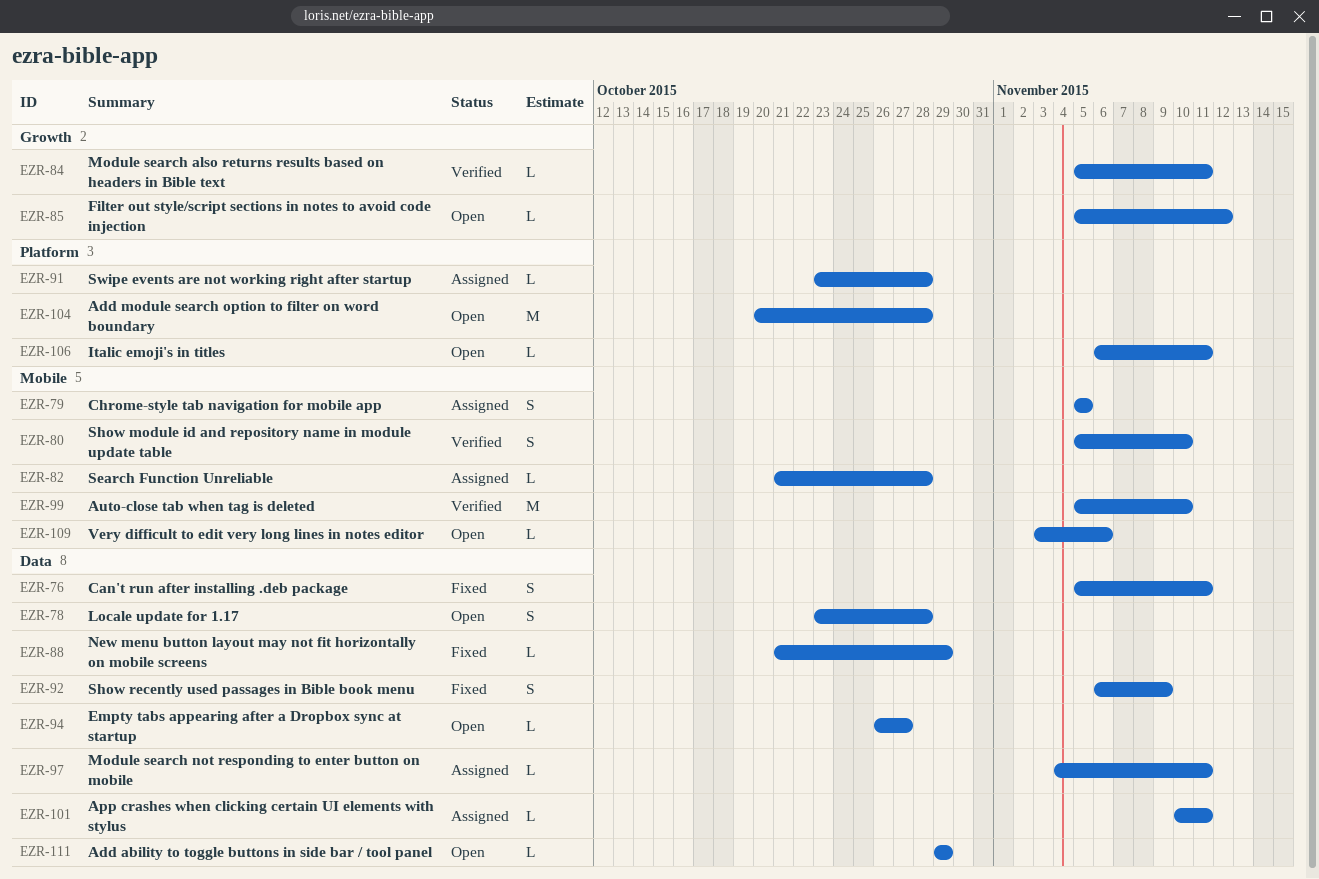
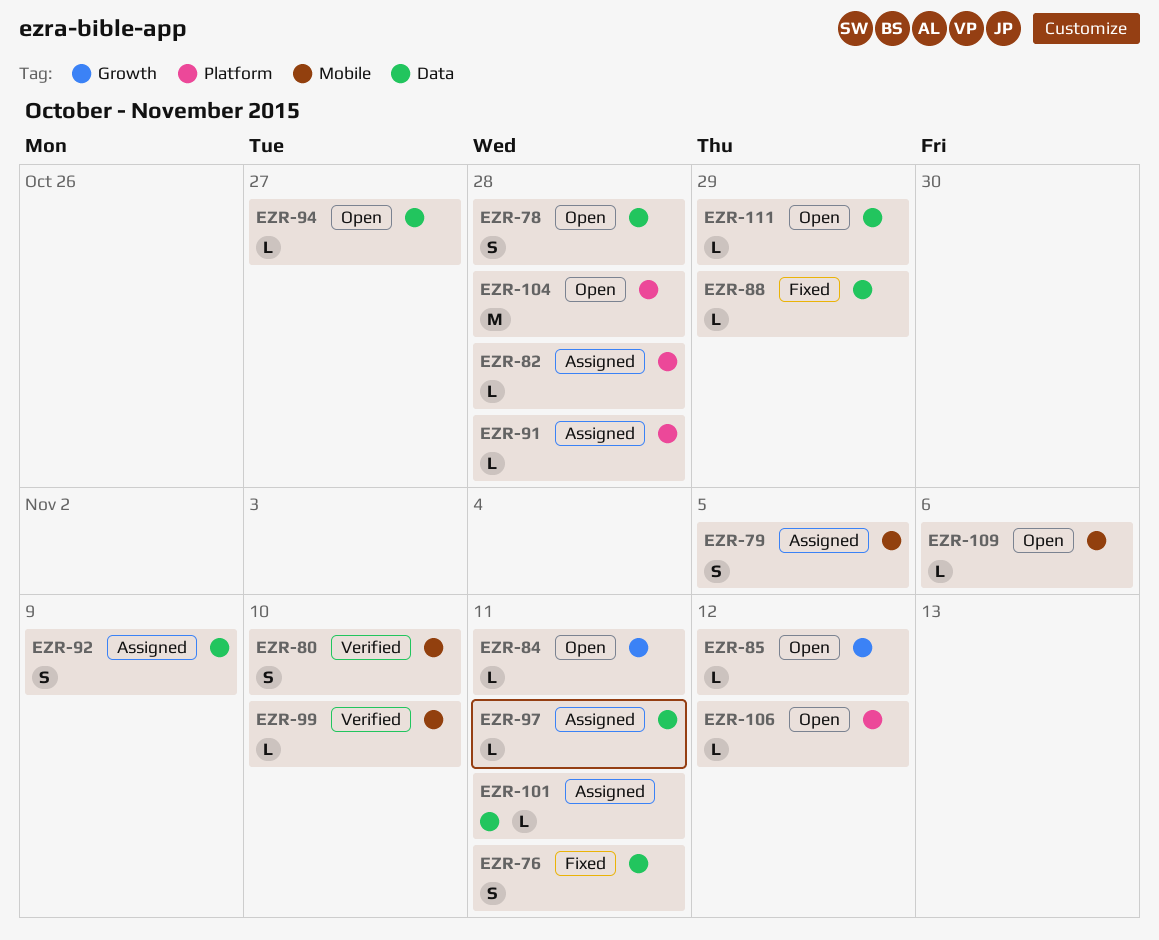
EZR-82, label: Mobile -> Platform
EZR-84, status: Verified -> Open
EZR-92, status: Fixed -> Assigned
EZR-99, estimate: M -> L
EZR-106, due: Nov 11 -> Nov 12

